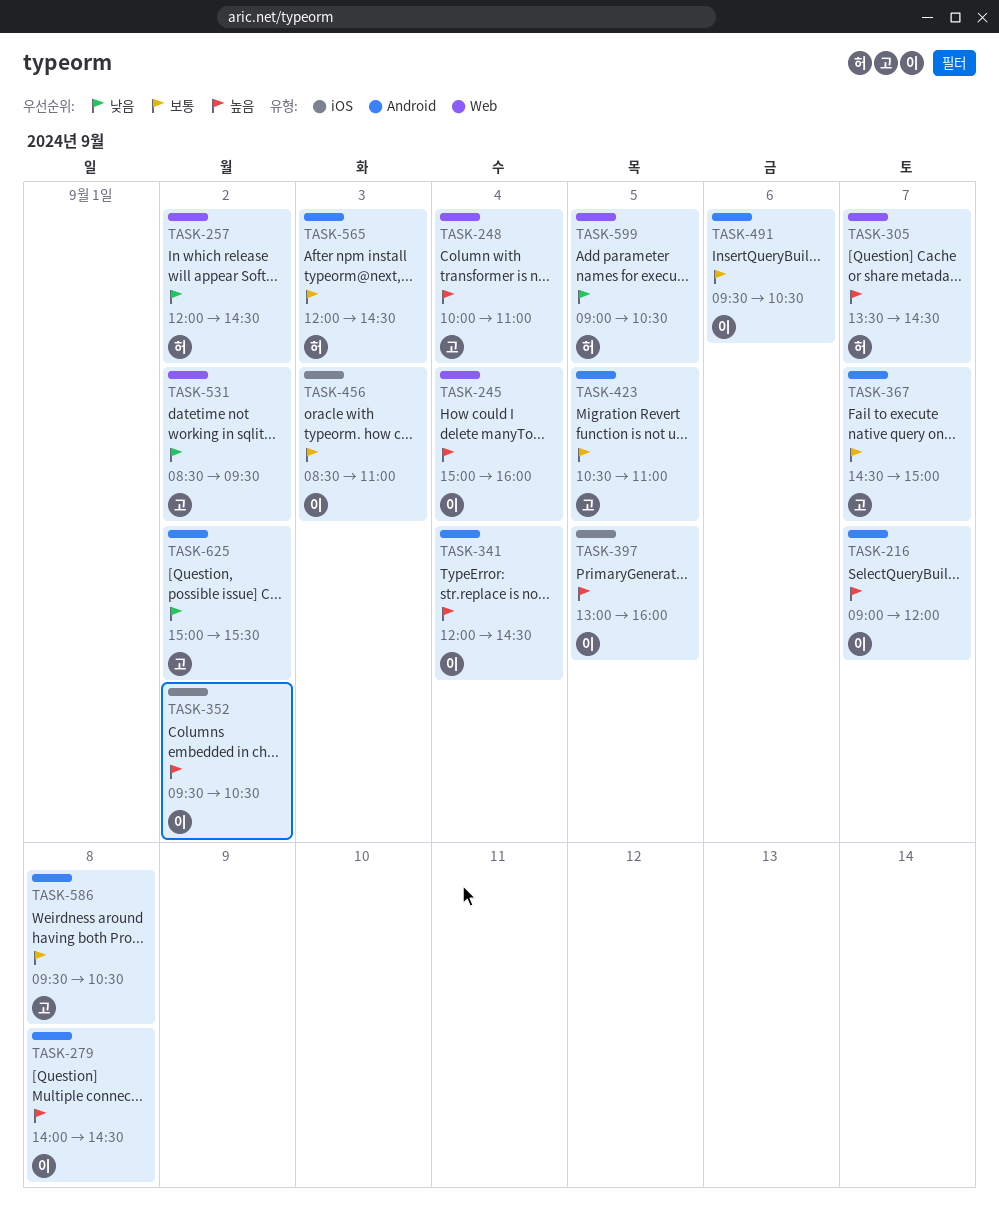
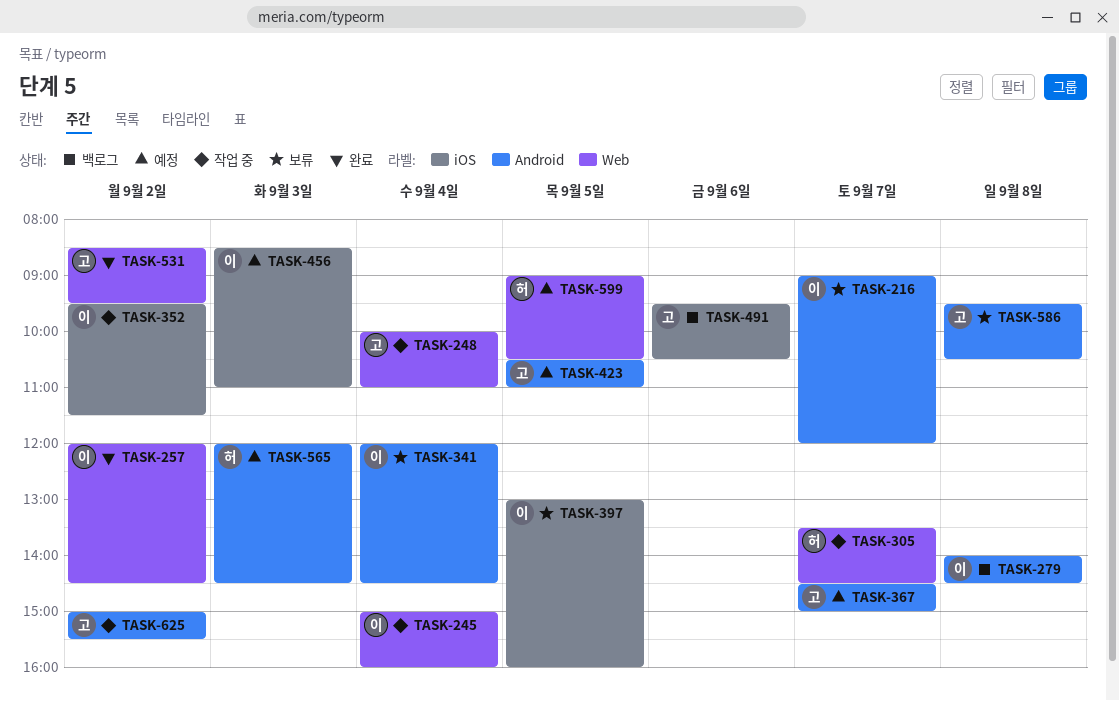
TASK-257, owner: 허 -> 이
TASK-352, ends: 10:30 -> 11:30
TASK-491, owner: 이 -> 고
TASK-491, label: Android -> iOS

